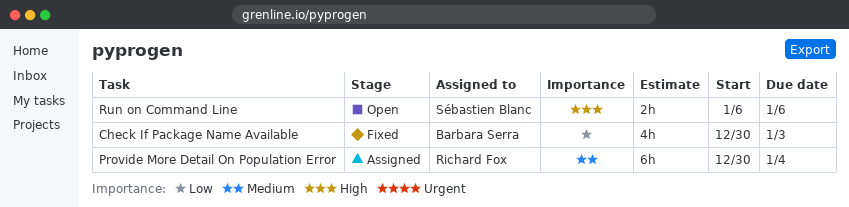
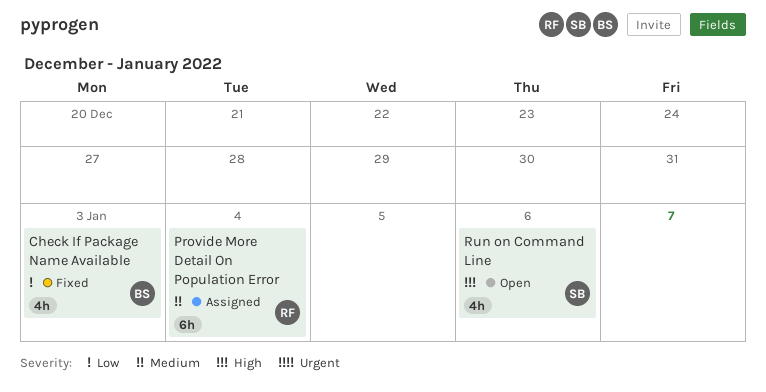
Run on Command Line, estimate: 2h -> 4h

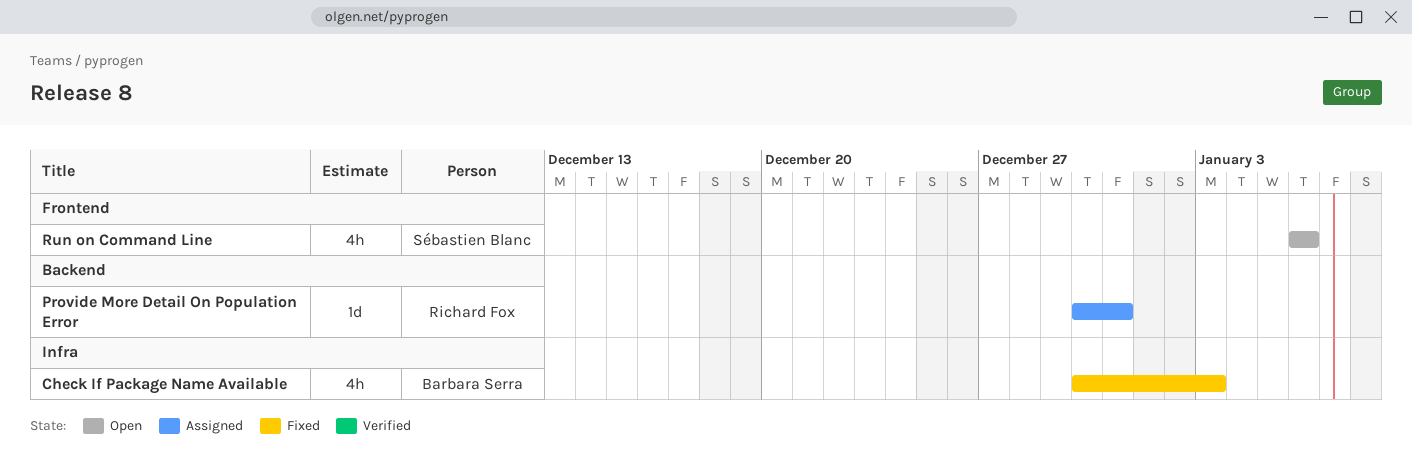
Provide More Detail On Population Error, estimate: 6h -> 1d
Provide More Detail On Population Error, due: Jan 4 -> Dec 31

